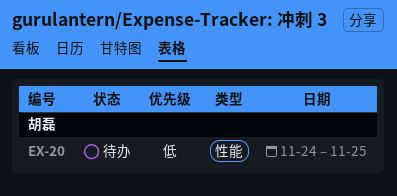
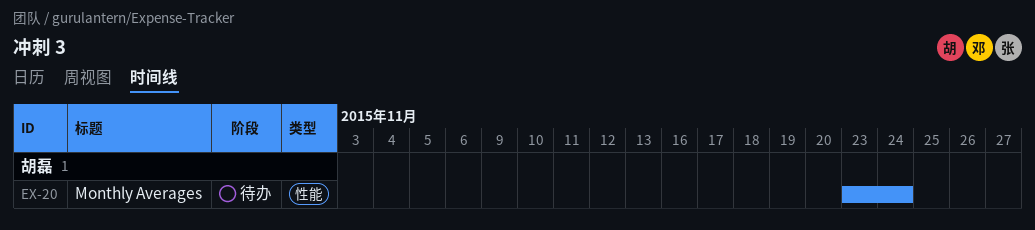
EX-20, start: Nov 24 -> Nov 23
EX-20, due: Nov 25 -> Nov 24

